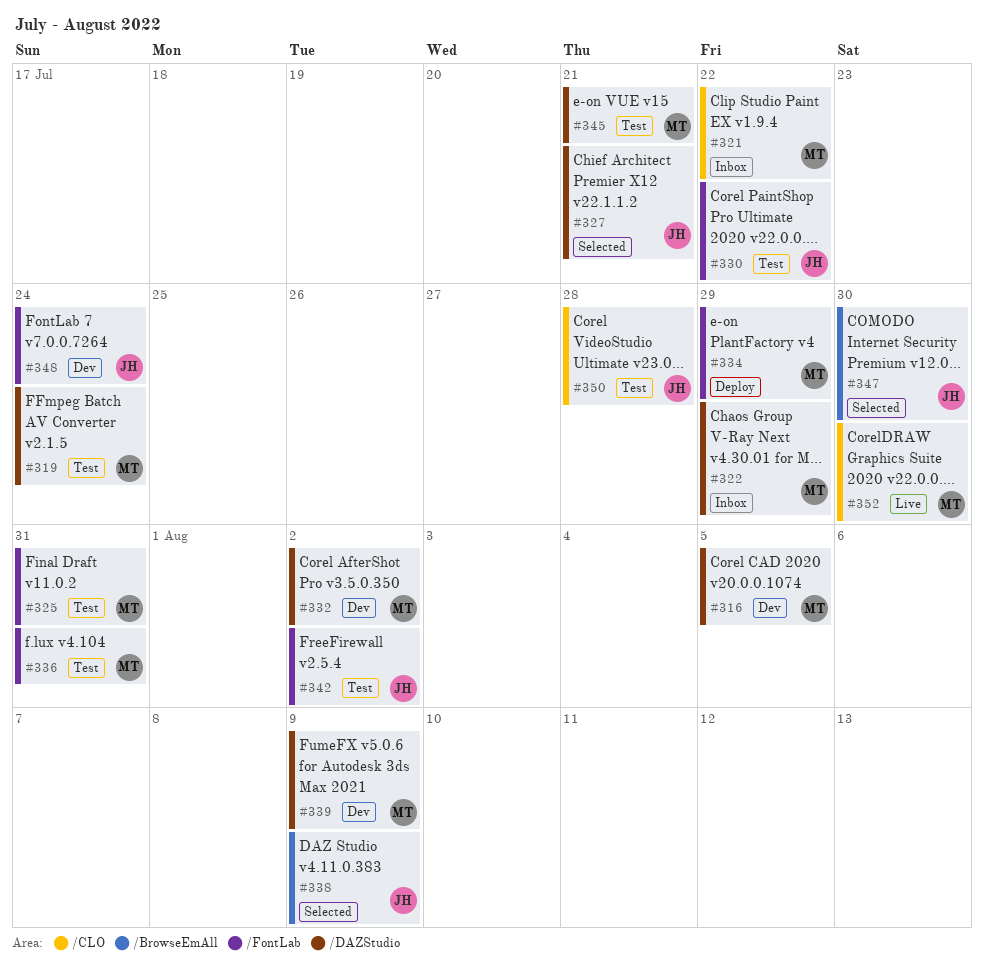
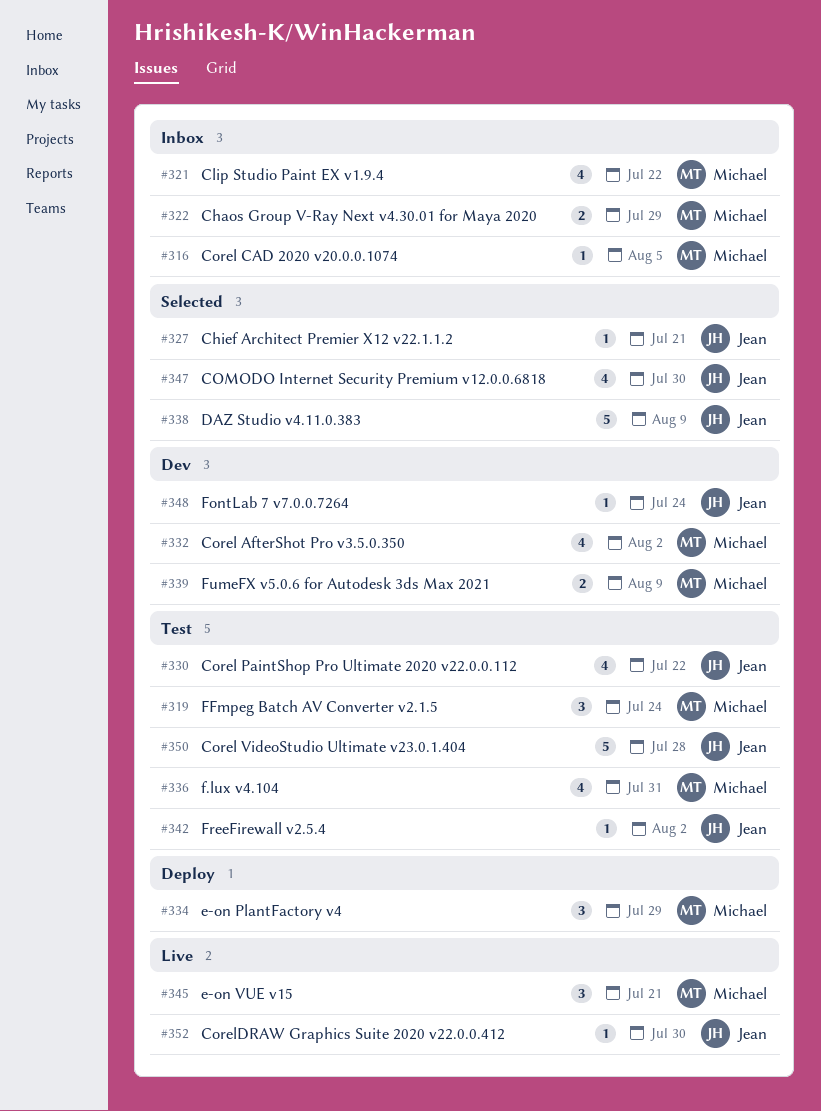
#316, status: Dev -> Inbox
#325: present -> none
#345, status: Test -> Live
#352, owner: Michael -> Jean

